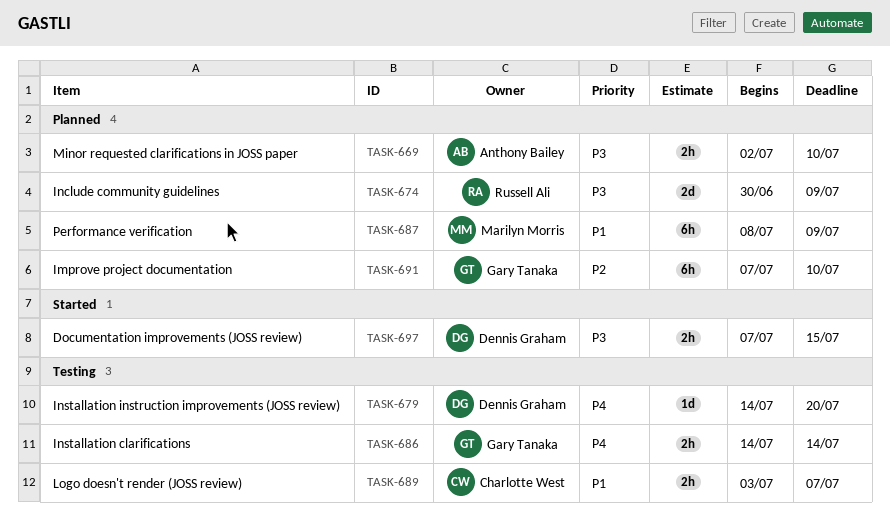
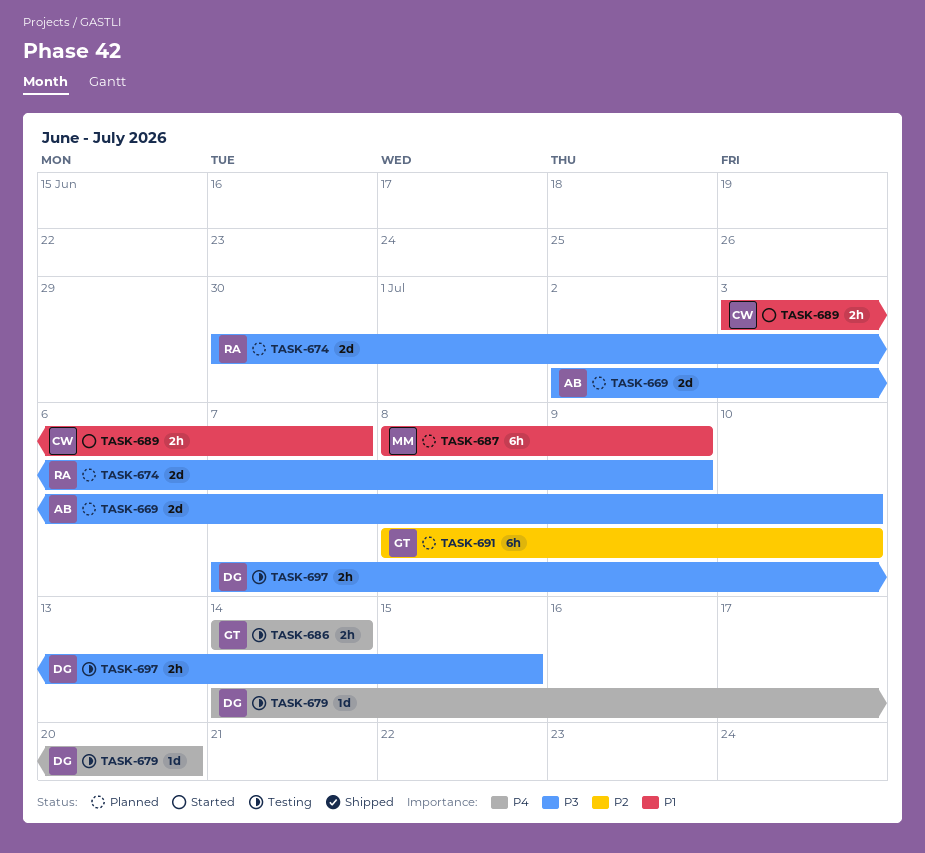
TASK-669, estimate: 2h -> 2d
TASK-689, status: Testing -> Started
TASK-691, start: Jul 7 -> Jul 8
TASK-697, status: Started -> Testing

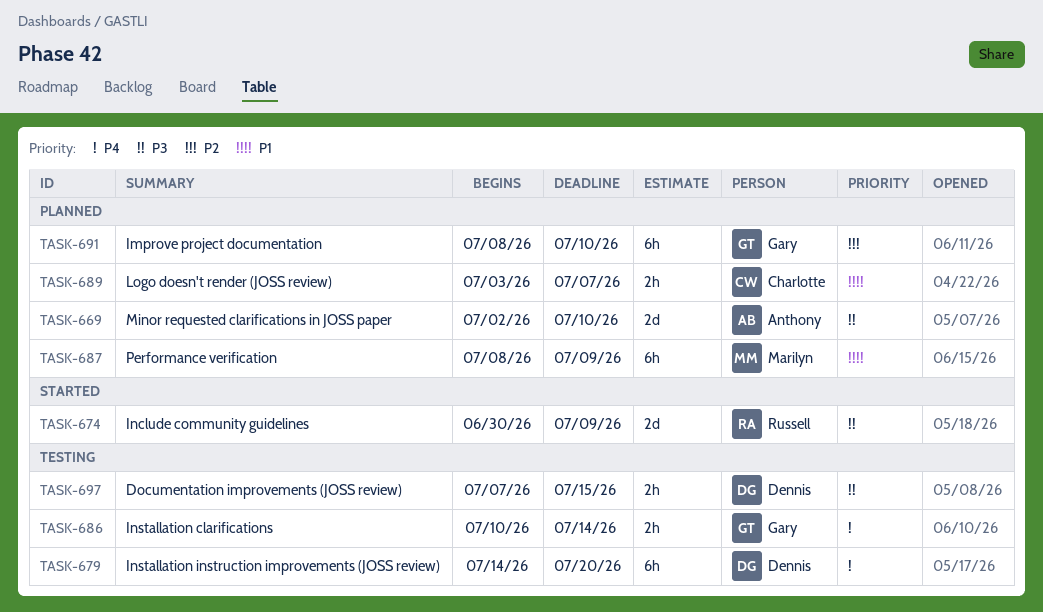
TASK-674, status: Planned -> Started
TASK-679, estimate: 1d -> 6h
TASK-686, start: Jul 14 -> Jul 10
TASK-689, status: Started -> Planned

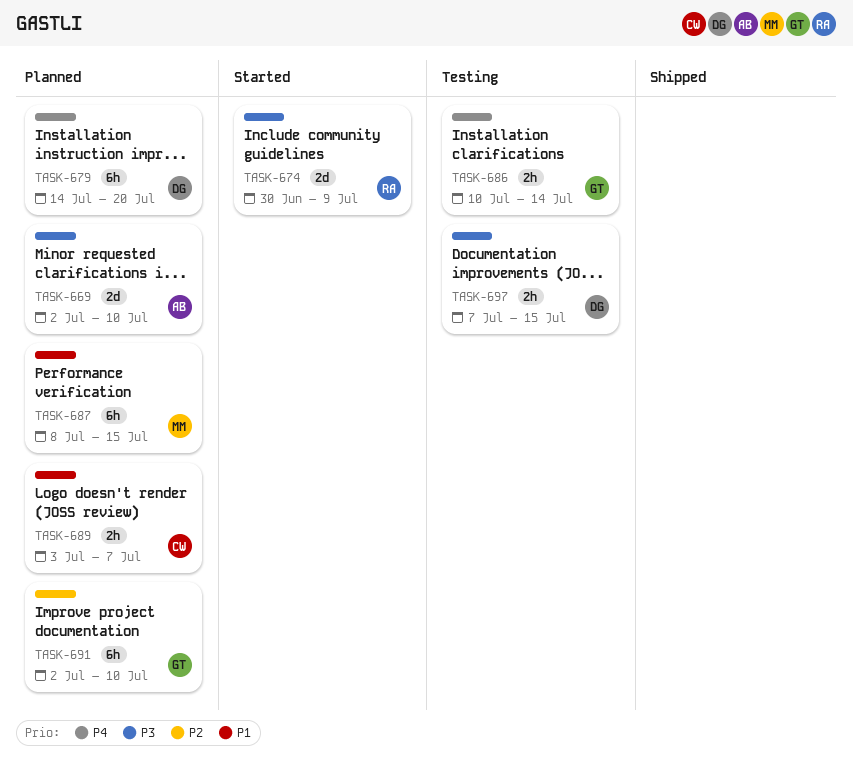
TASK-679, status: Testing -> Planned
TASK-687, due: Jul 9 -> Jul 15
TASK-691, start: Jul 8 -> Jul 2

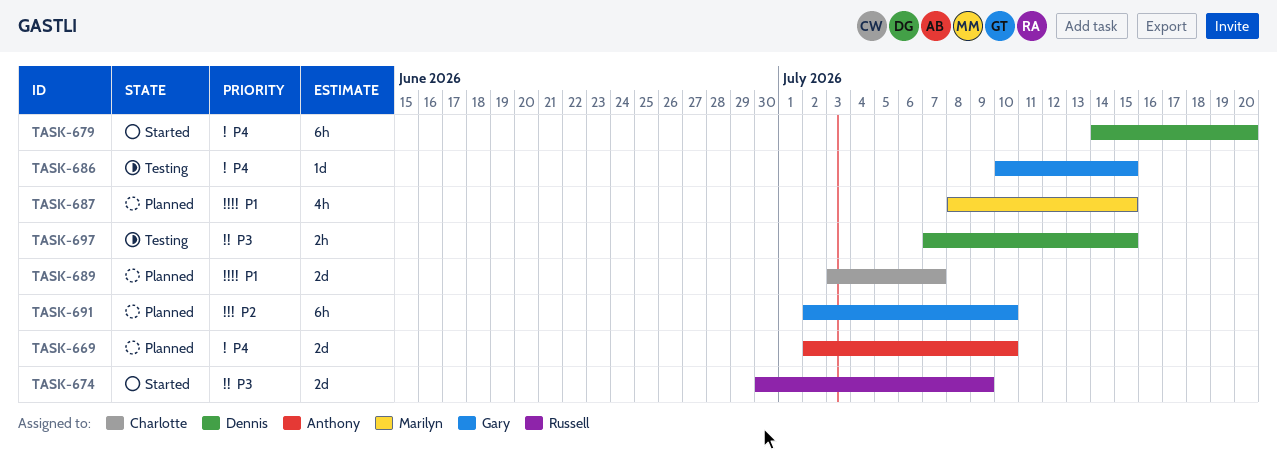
TASK-669, priority: P3 -> P4
TASK-679, status: Planned -> Started
TASK-686, estimate: 2h -> 1d
TASK-686, due: Jul 14 -> Jul 15
TASK-687, estimate: 6h -> 4h
TASK-689, estimate: 2h -> 2d

